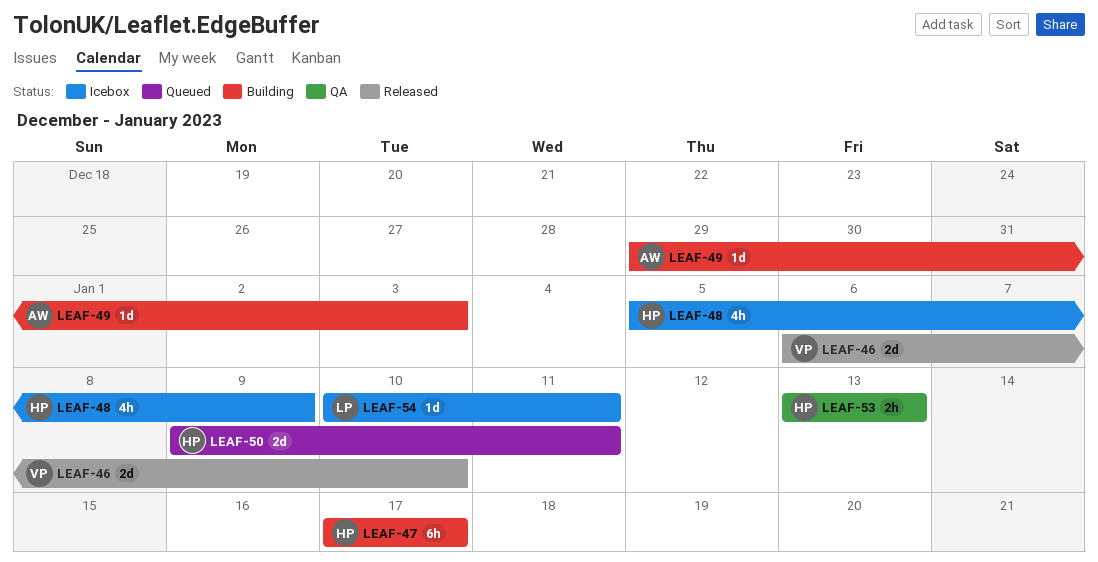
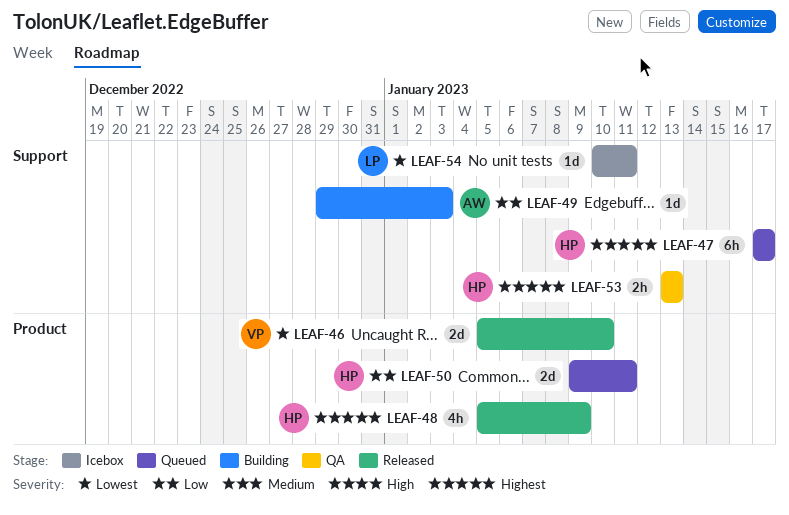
LEAF-46, start: Jan 6 -> Jan 5
LEAF-47, status: Building -> Queued
LEAF-48, status: Icebox -> Released

